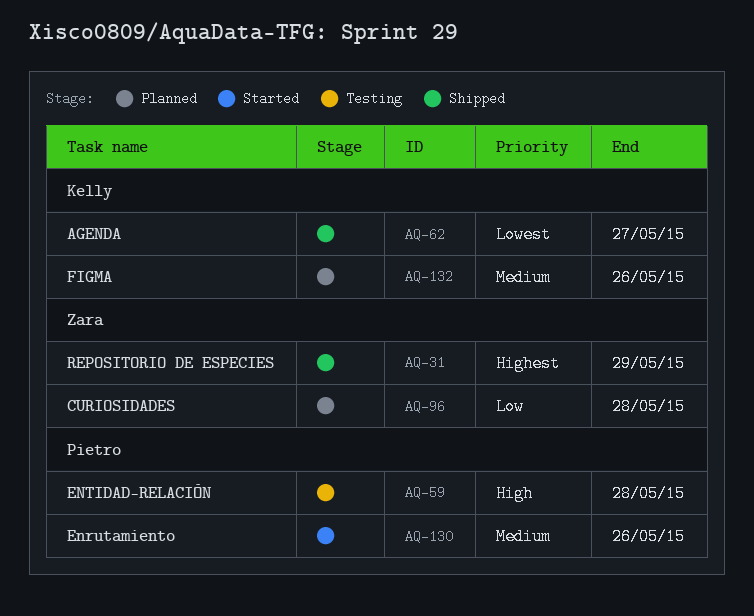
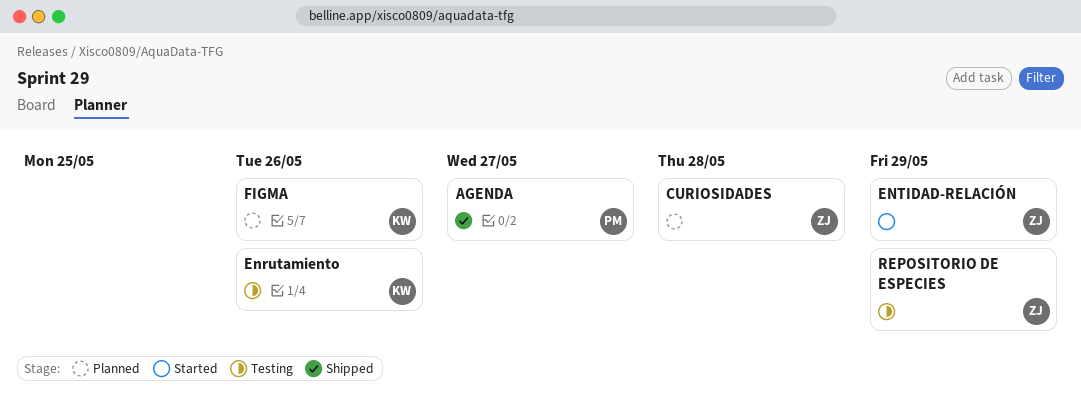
AGENDA, owner: Kelly -> Pietro
Enrutamiento, status: Started -> Testing
Enrutamiento, owner: Pietro -> Kelly
ENTIDAD-RELACIÓN, status: Testing -> Started
ENTIDAD-RELACIÓN, owner: Pietro -> Zara
ENTIDAD-RELACIÓN, due: May 28 -> May 29
REPOSITORIO DE ESPECIES, status: Shipped -> Testing

